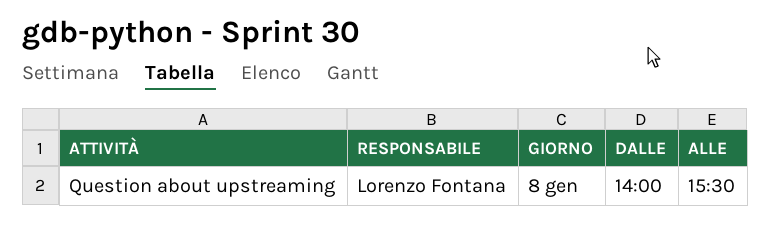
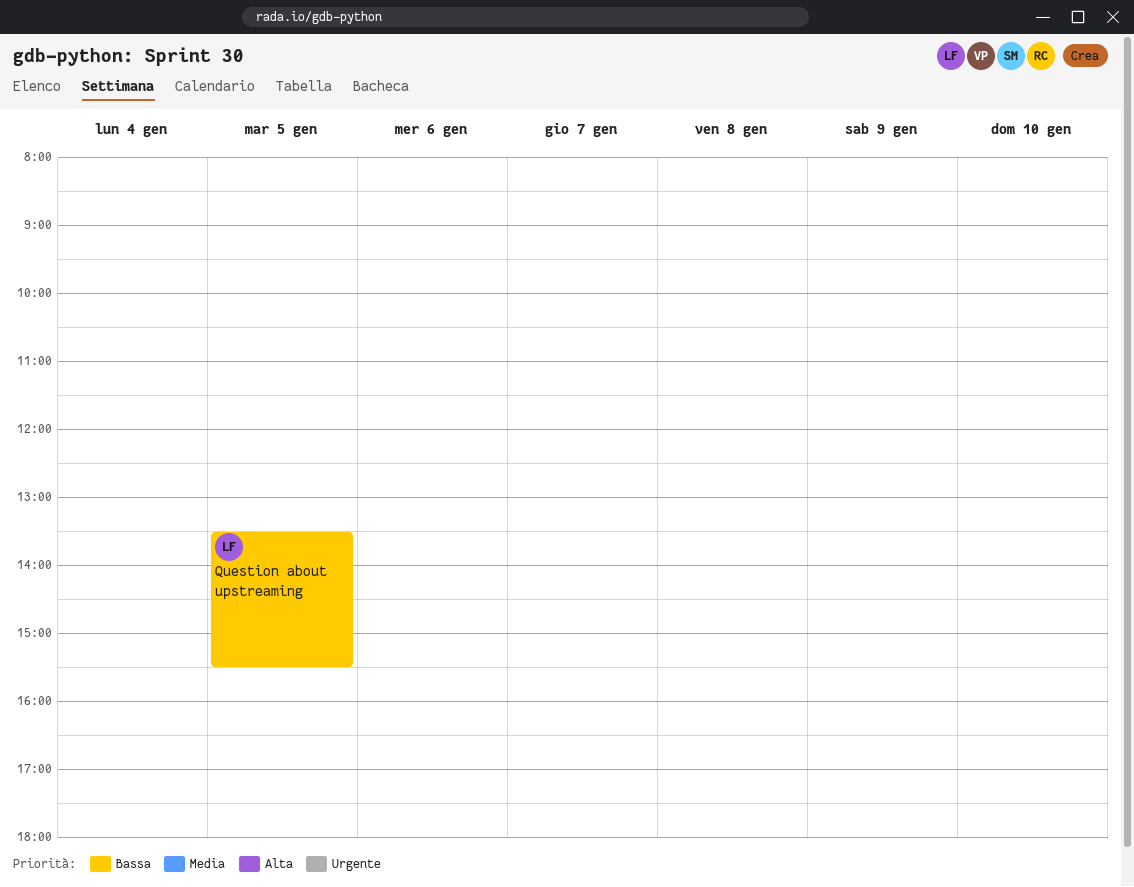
Question about upstreaming, day: Jan 8 -> Jan 5
Question about upstreaming, begins: 14:00 -> 13:30

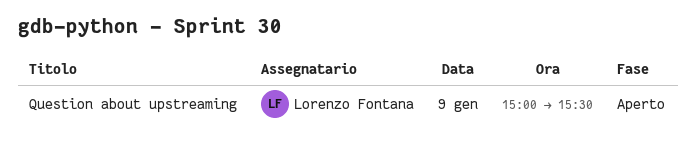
Question about upstreaming, day: Jan 5 -> Jan 9
Question about upstreaming, begins: 13:30 -> 15:00

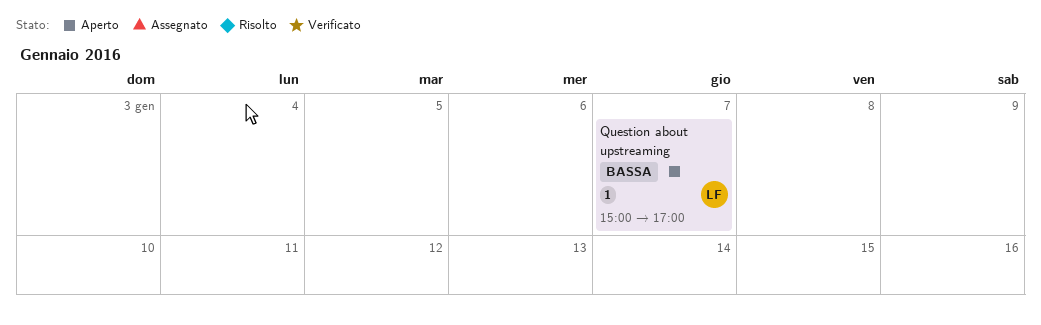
Question about upstreaming, day: Jan 9 -> Jan 7
Question about upstreaming, ends: 15:30 -> 17:00

